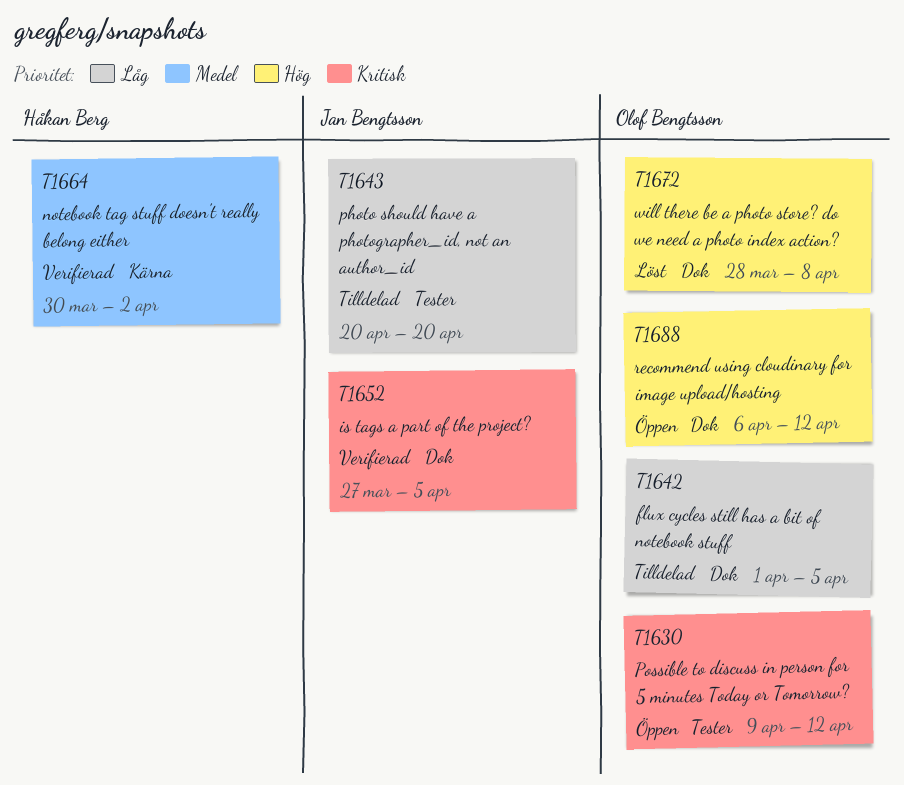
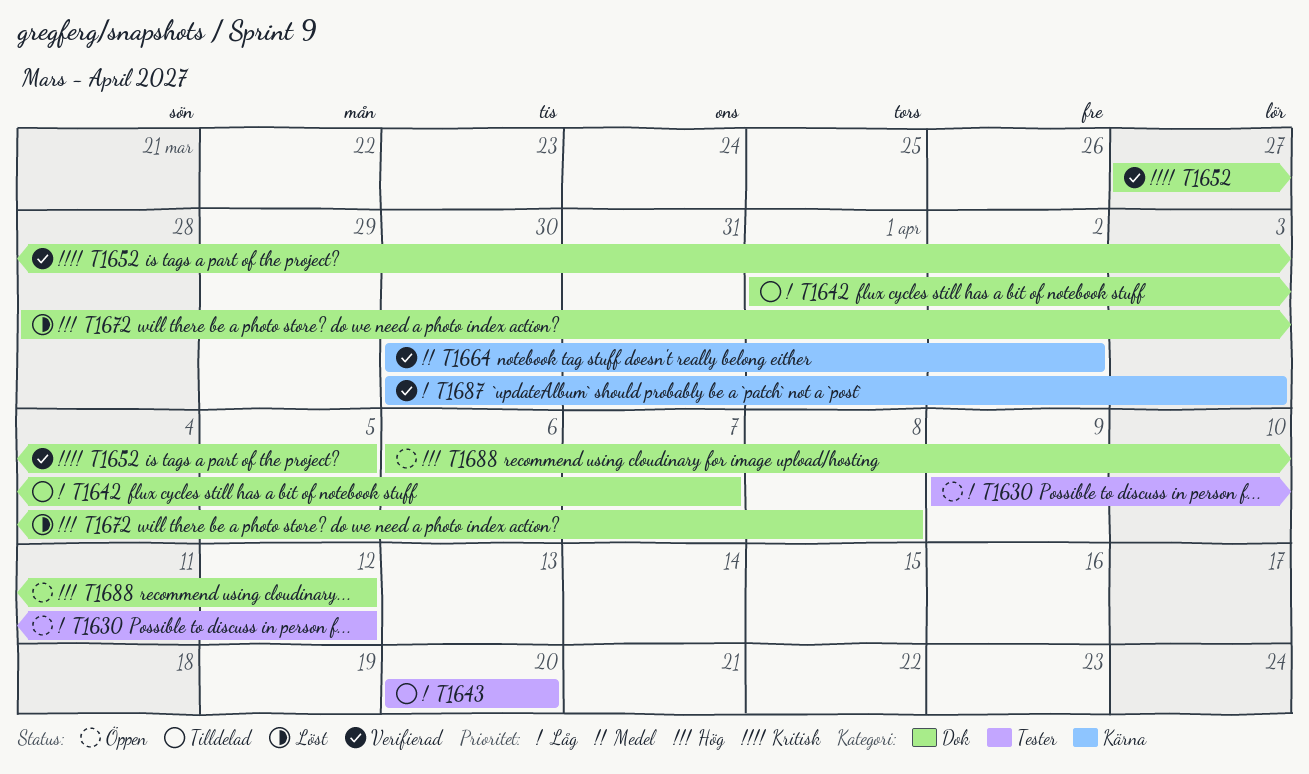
T1630, priority: Kritisk -> Låg
T1642, due: Apr 5 -> Apr 7
T1687: none -> present

